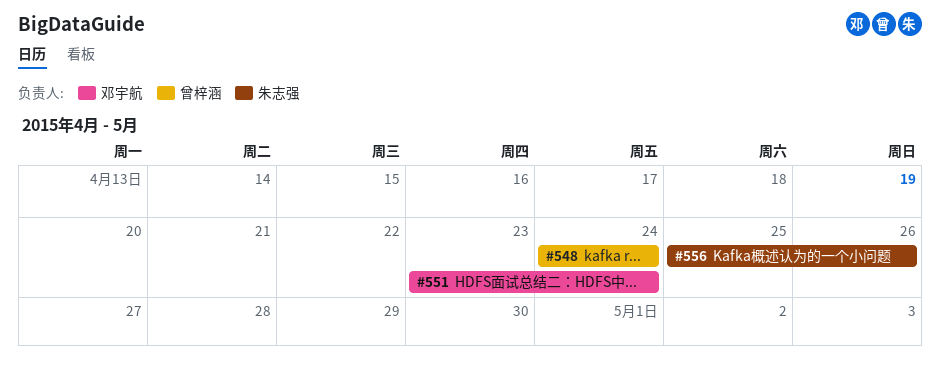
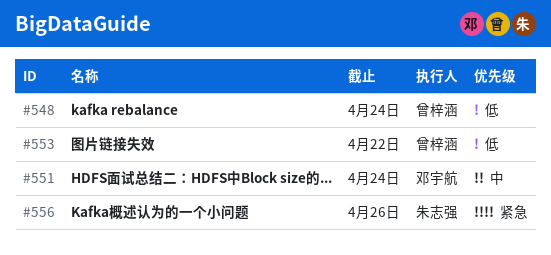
#553: none -> present

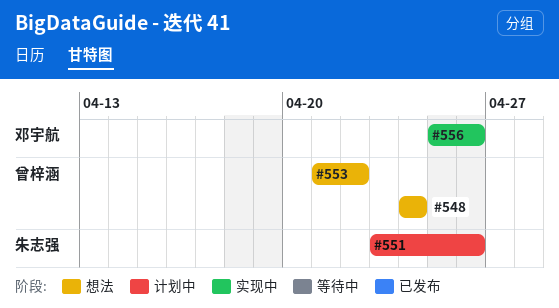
#551, owner: 邓宇航 -> 朱志强
#551, due: Apr 24 -> Apr 26
#556, owner: 朱志强 -> 邓宇航

